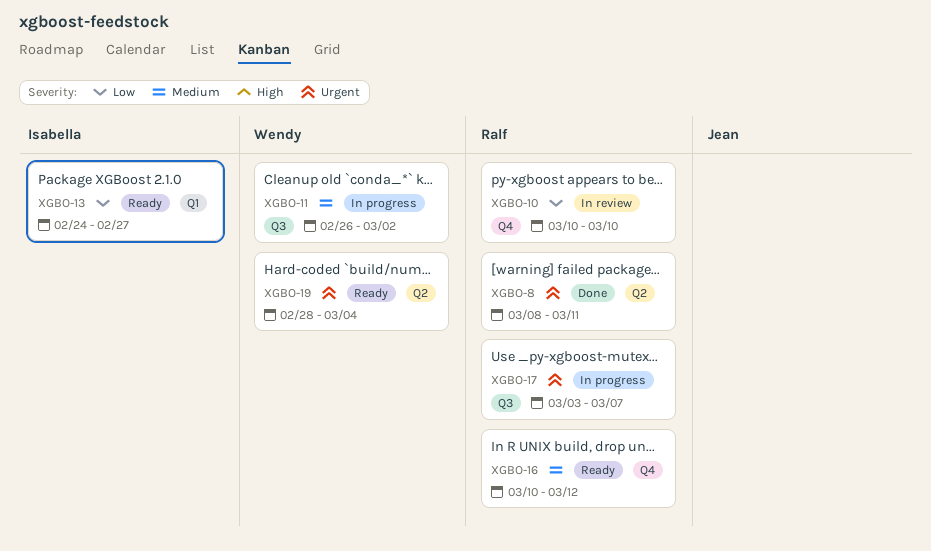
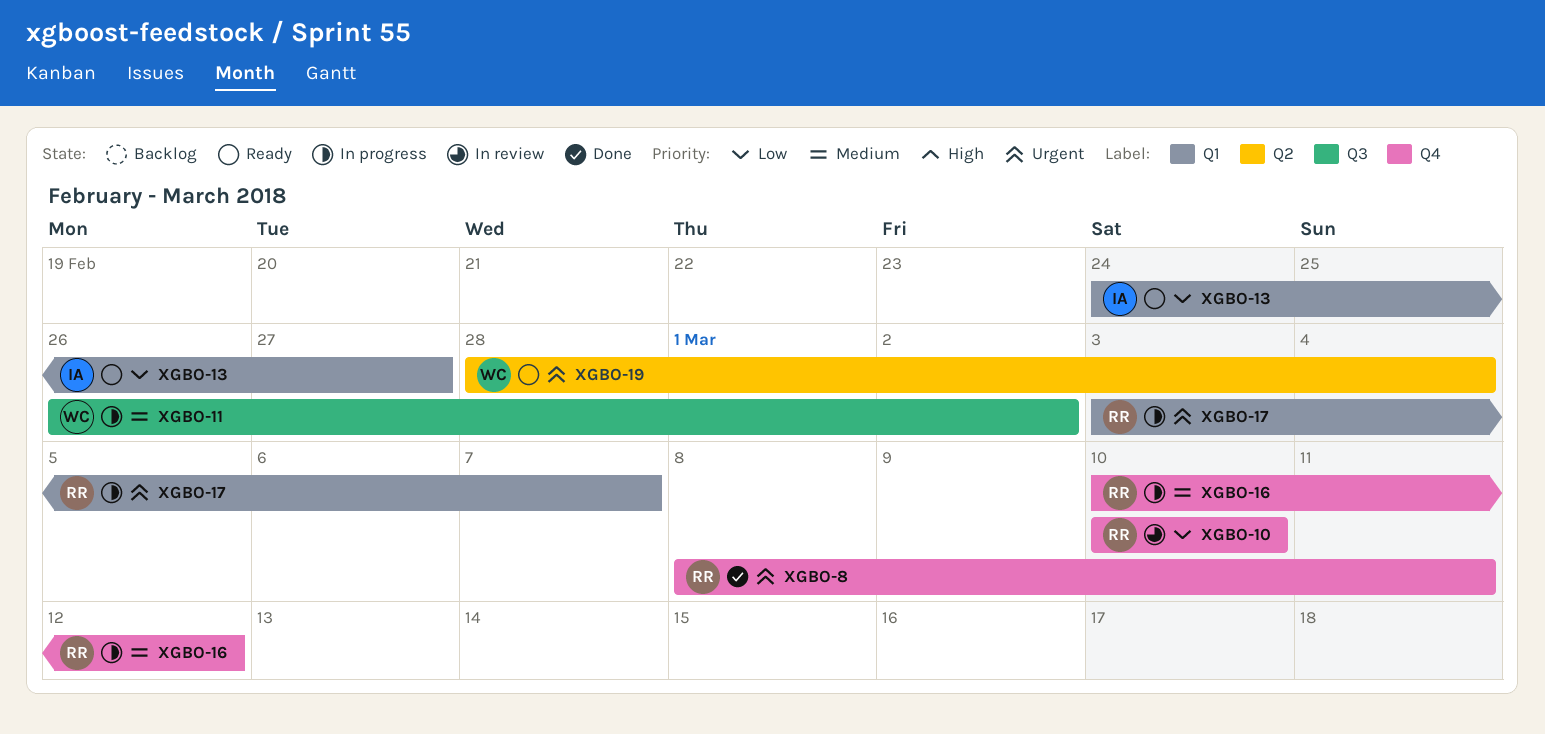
XGBO-8, label: Q2 -> Q4
XGBO-16, status: Ready -> In progress
XGBO-17, label: Q3 -> Q1

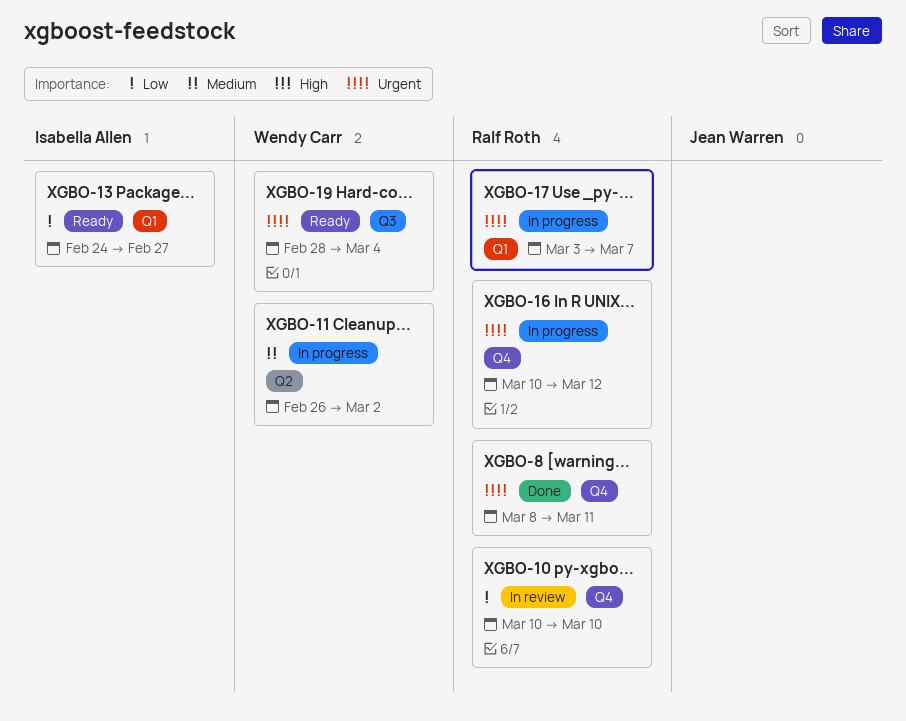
XGBO-11, label: Q3 -> Q2
XGBO-16, priority: Medium -> Urgent
XGBO-19, label: Q2 -> Q3

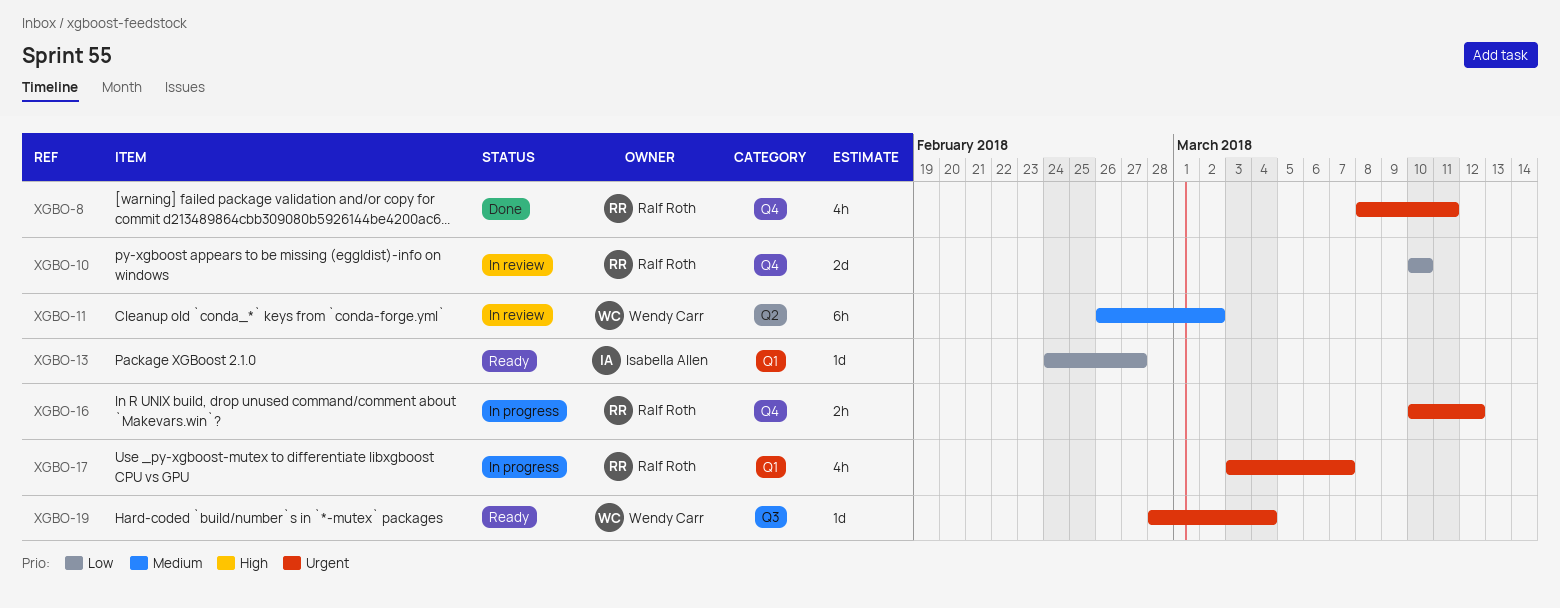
XGBO-11, status: In progress -> In review

